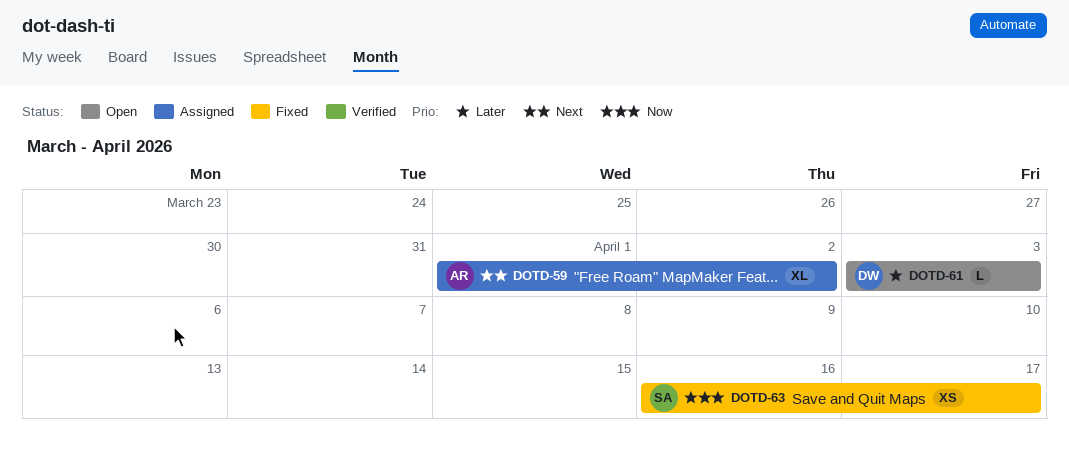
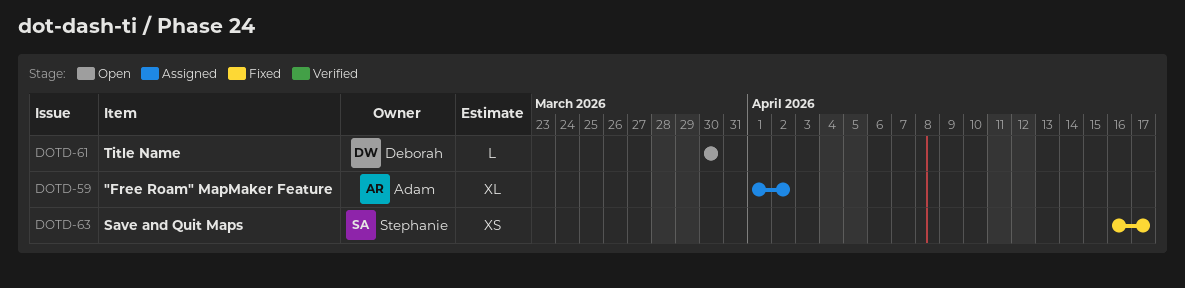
DOTD-61, start: Apr 3 -> Mar 30
DOTD-61, due: Apr 3 -> Mar 30

